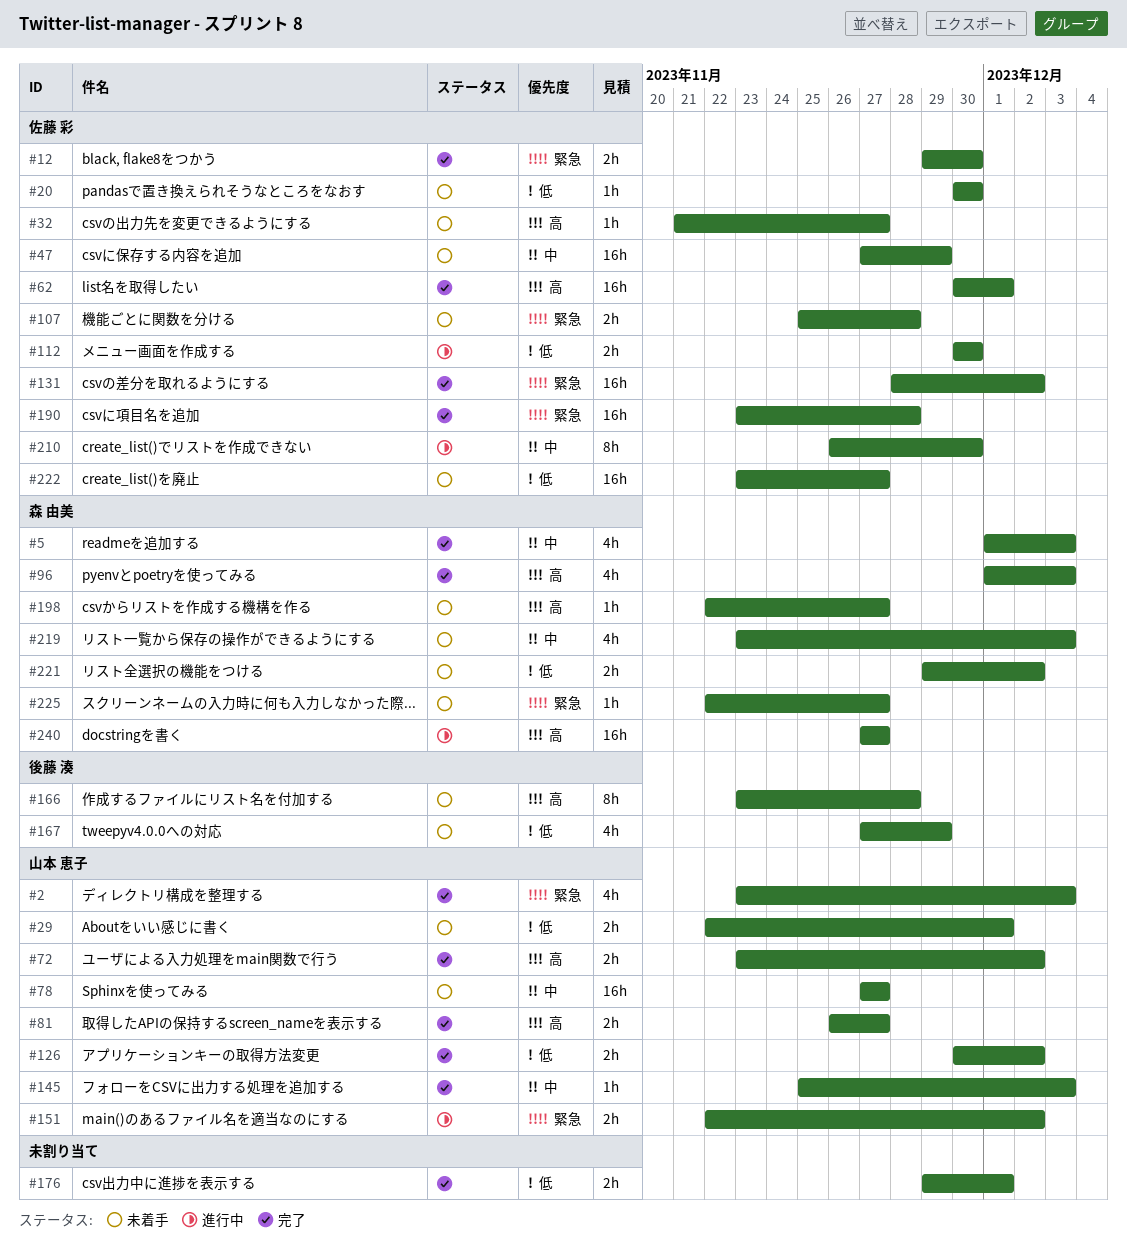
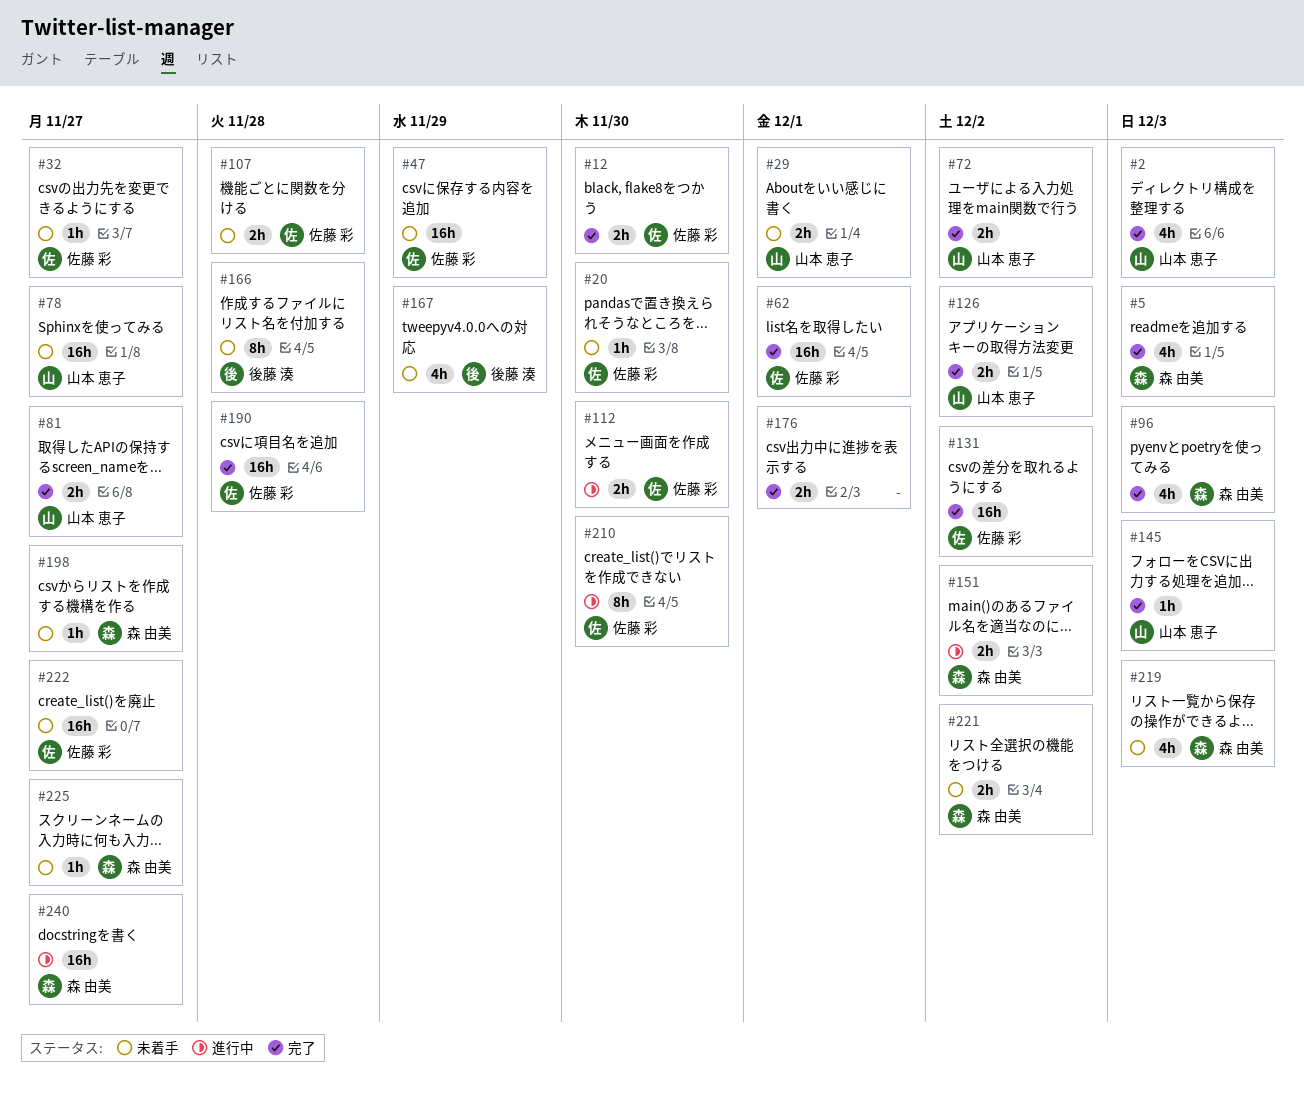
#151, owner: 山本 恵子 -> 森 由美

